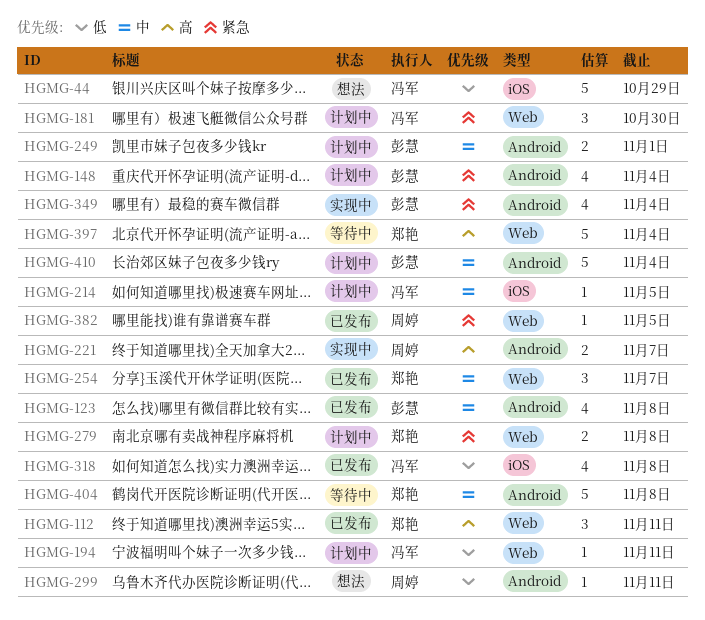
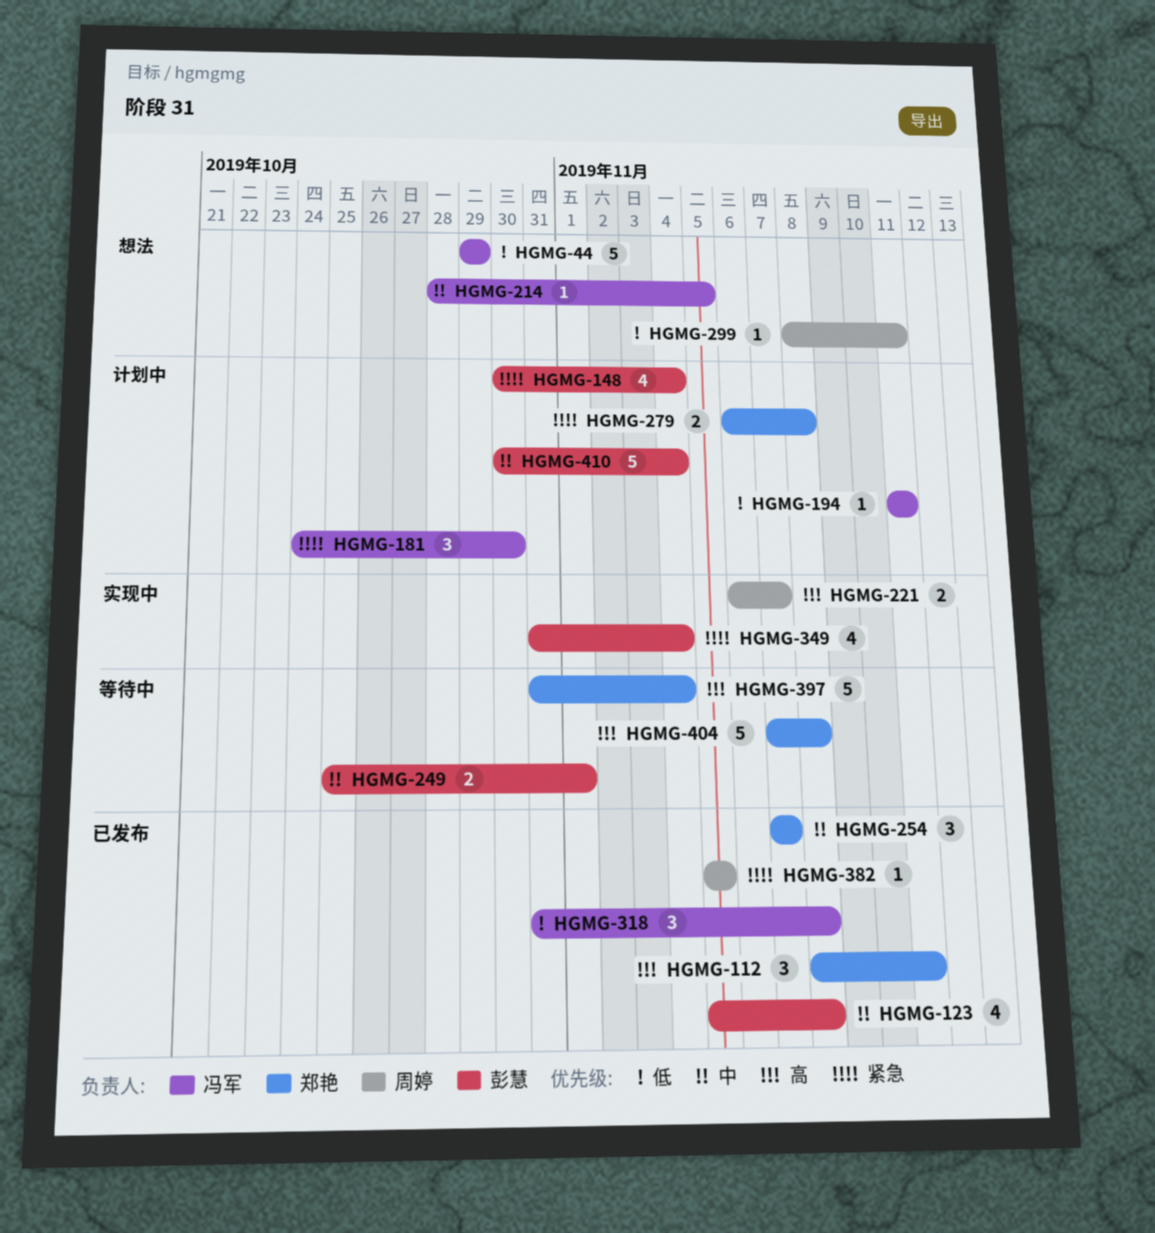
HGMG-214, status: 计划中 -> 想法
HGMG-249, status: 计划中 -> 等待中
HGMG-318, estimate: 4 -> 3
HGMG-404, priority: 中 -> 高

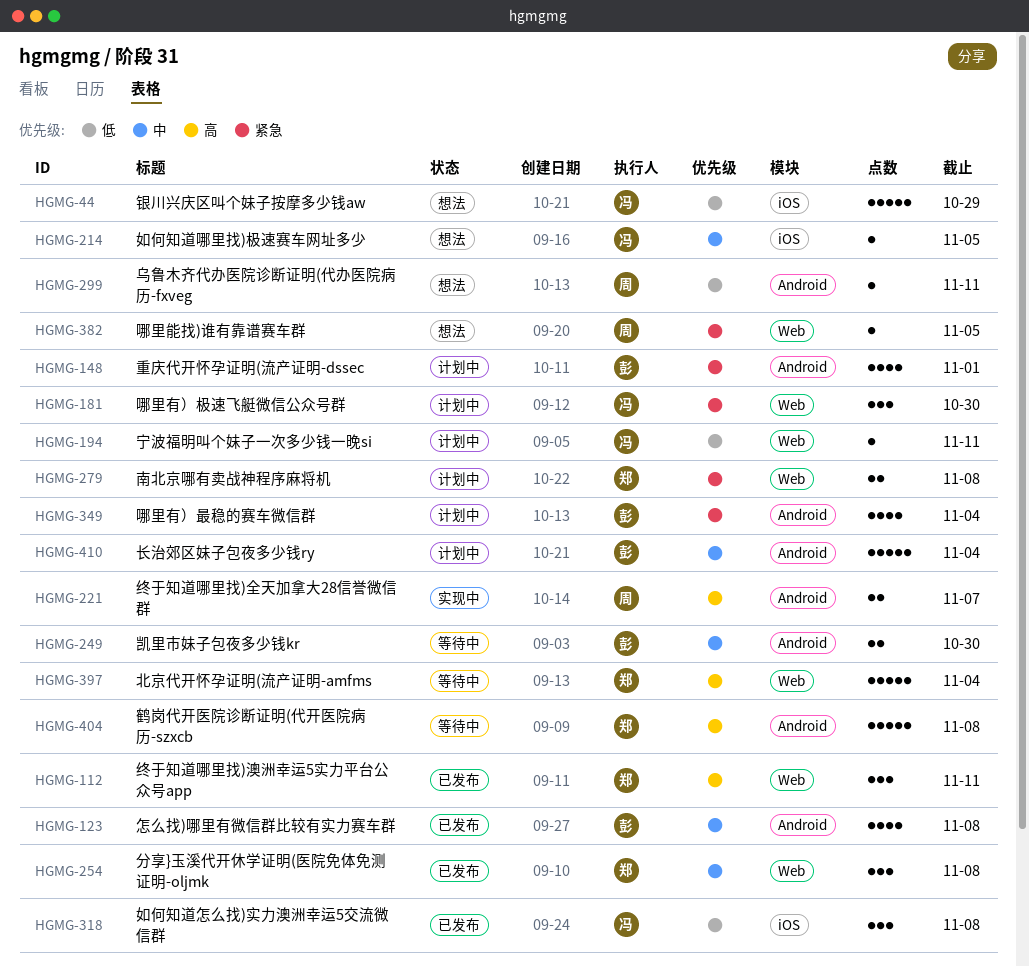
HGMG-148, due: Nov 4 -> Nov 1
HGMG-249, due: Nov 1 -> Oct 30
HGMG-254, due: Nov 7 -> Nov 8
HGMG-349, status: 实现中 -> 计划中
HGMG-382, status: 已发布 -> 想法

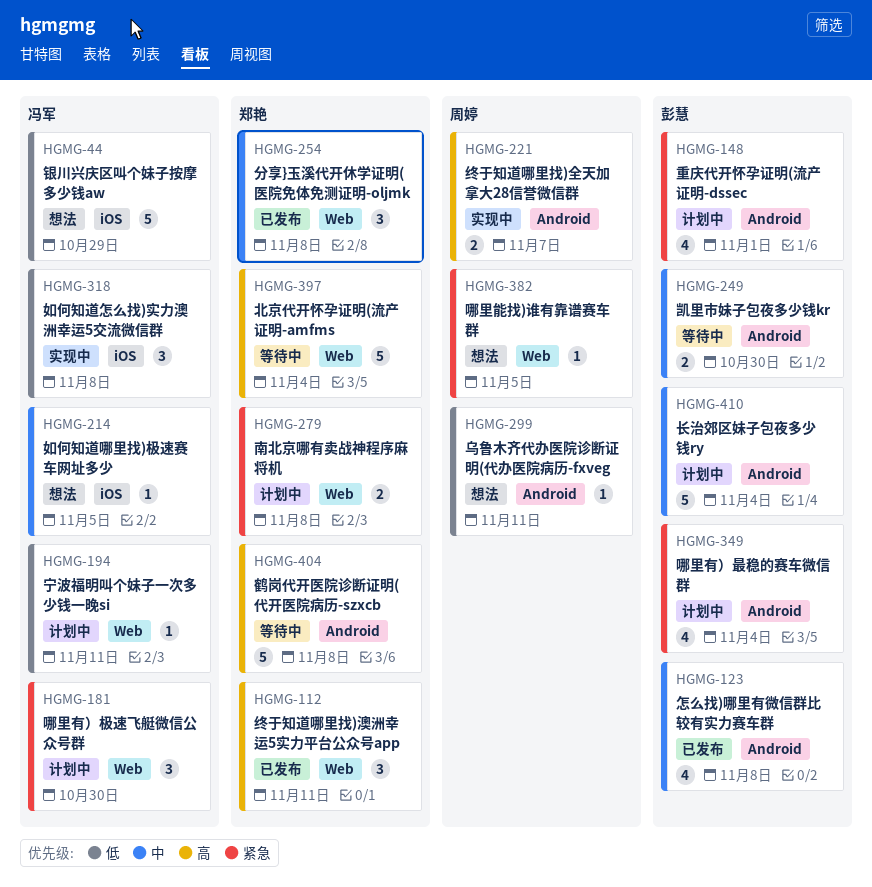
HGMG-318, status: 已发布 -> 实现中

